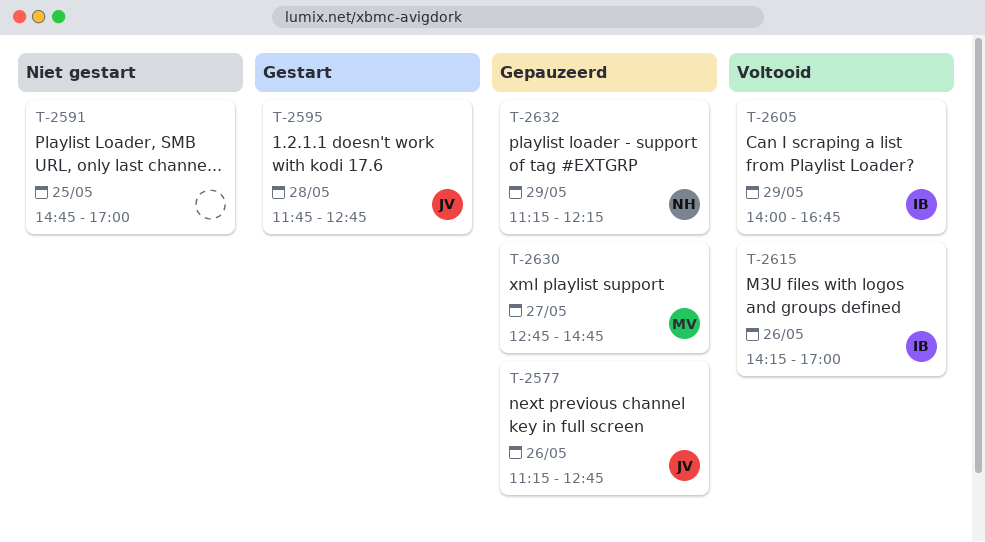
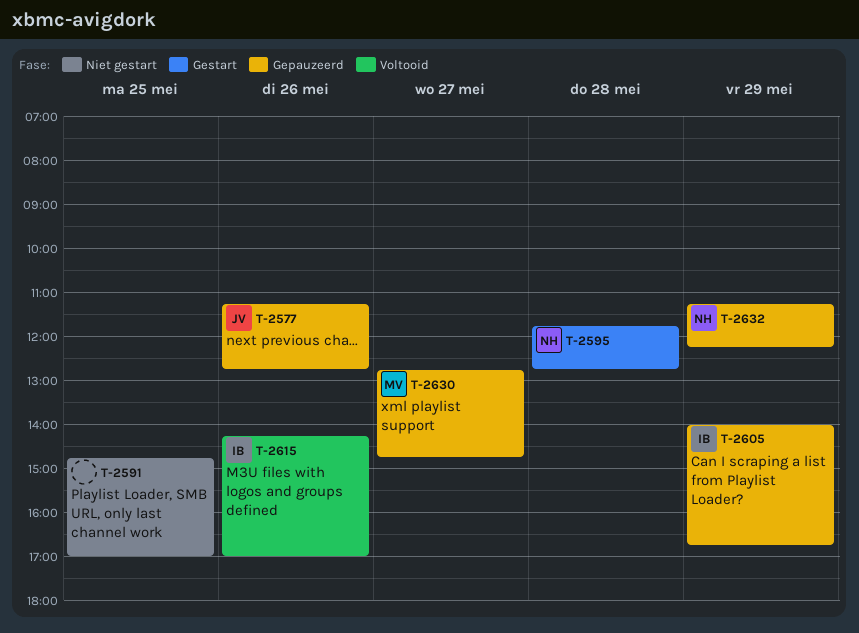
T-2595, owner: JV -> NH
T-2605, status: Voltooid -> Gepauzeerd

